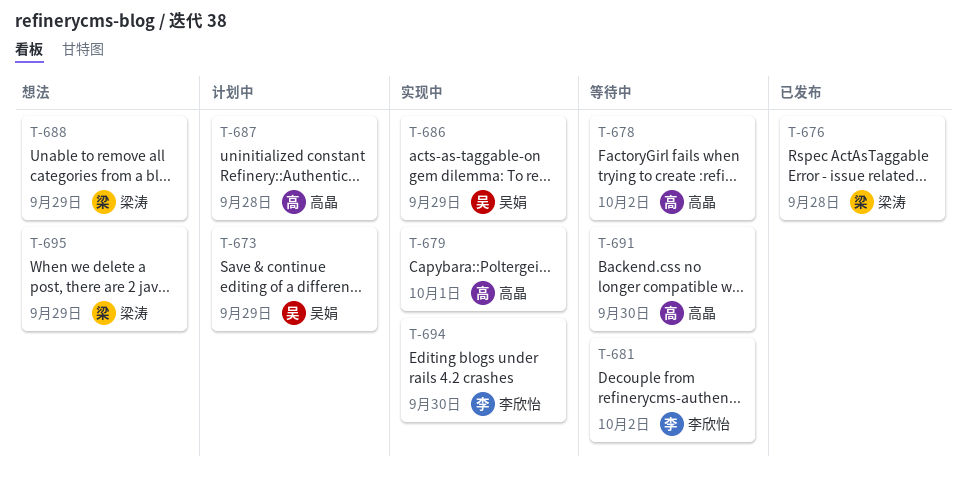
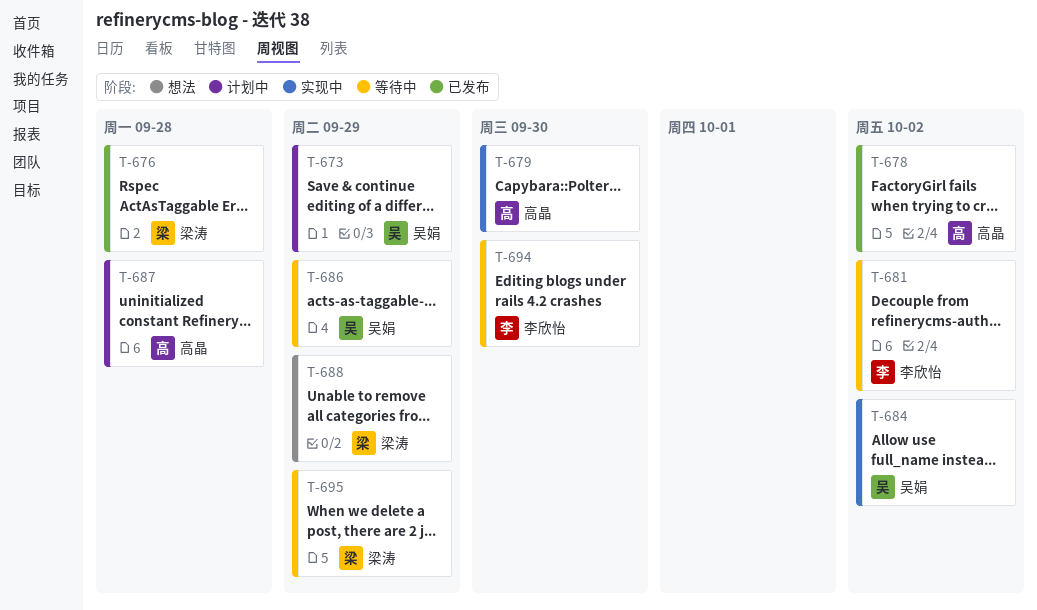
T-678, status: 等待中 -> 已发布
T-679, due: Oct 1 -> Sep 30
T-684: none -> present
T-686, status: 实现中 -> 等待中
T-691: present -> none
T-694, status: 实现中 -> 等待中
T-695, status: 想法 -> 等待中

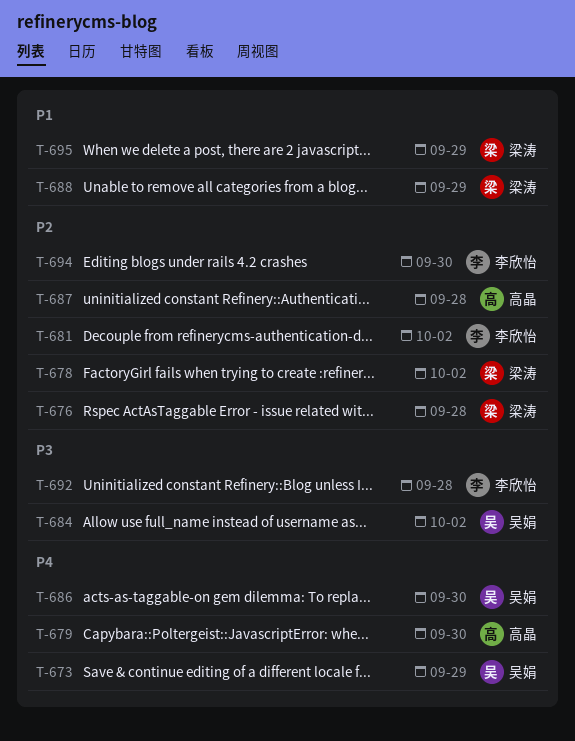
T-678, owner: 高晶 -> 梁涛
T-686, due: Sep 29 -> Sep 30
T-692: none -> present

